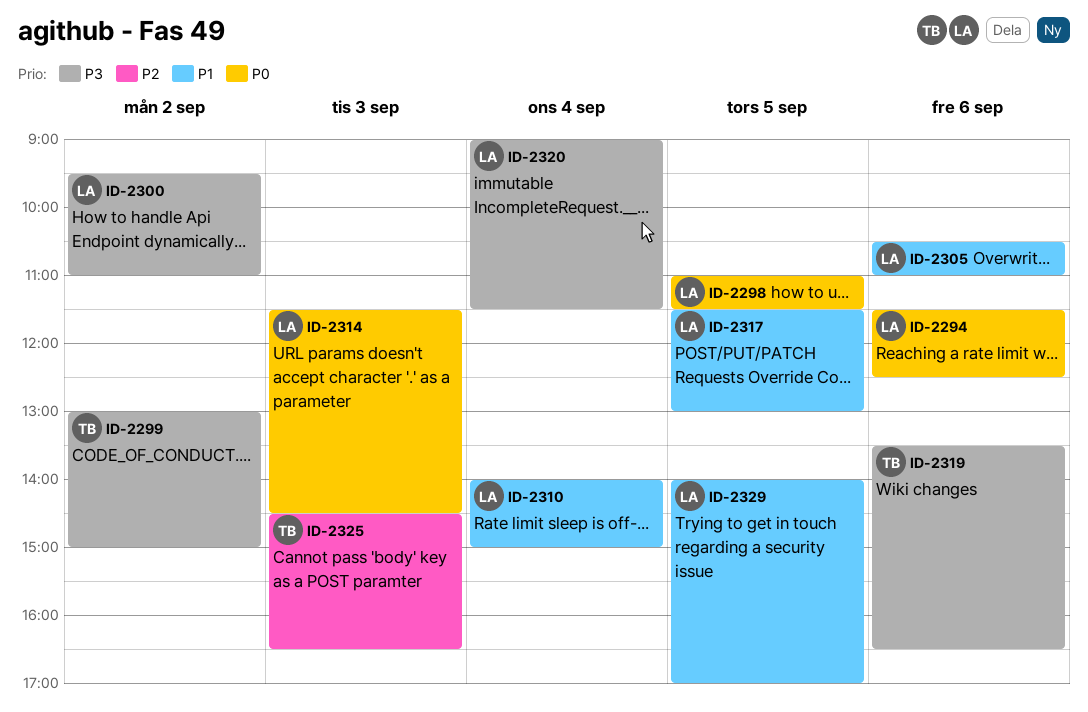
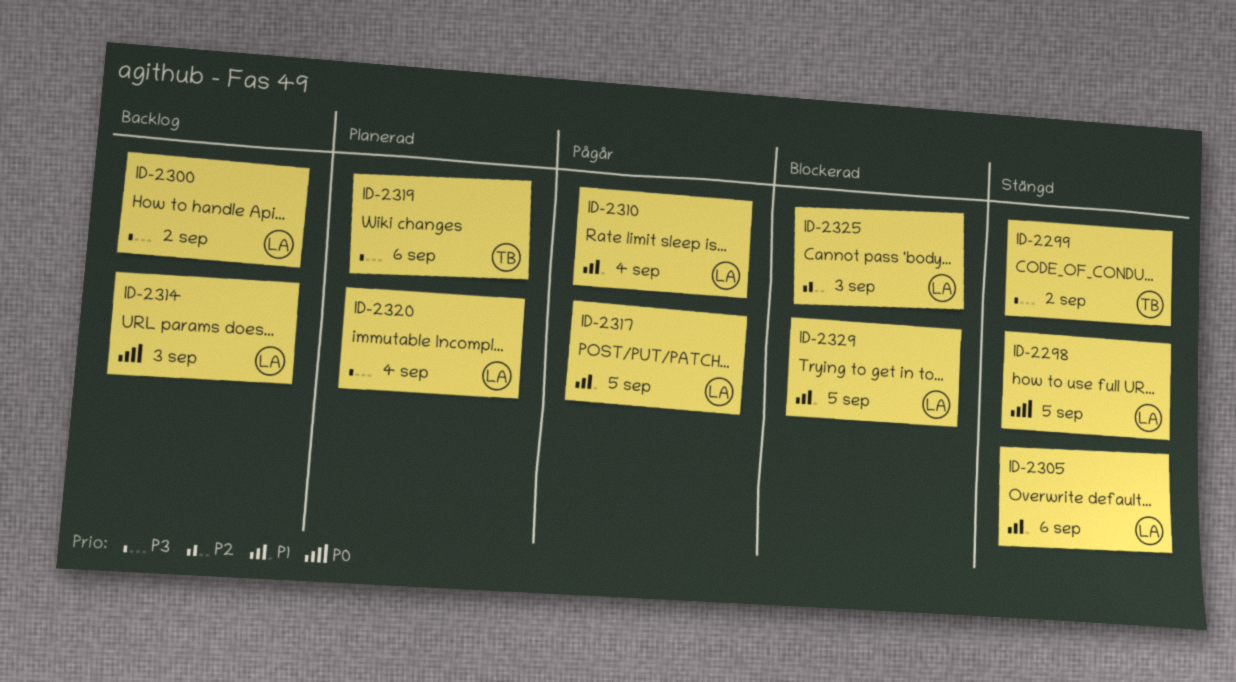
ID-2294: present -> none
ID-2325, owner: TB -> LA

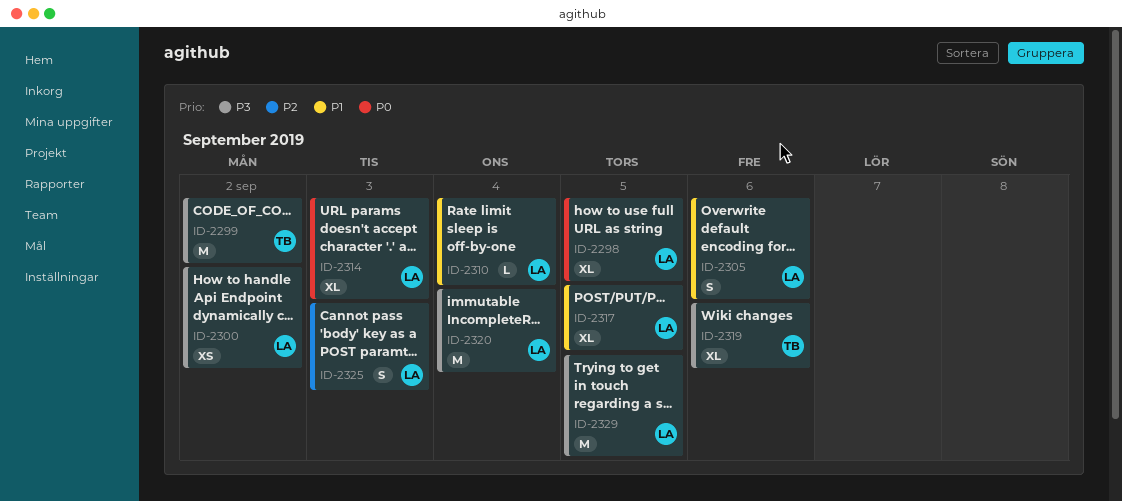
ID-2329, priority: P1 -> P3

